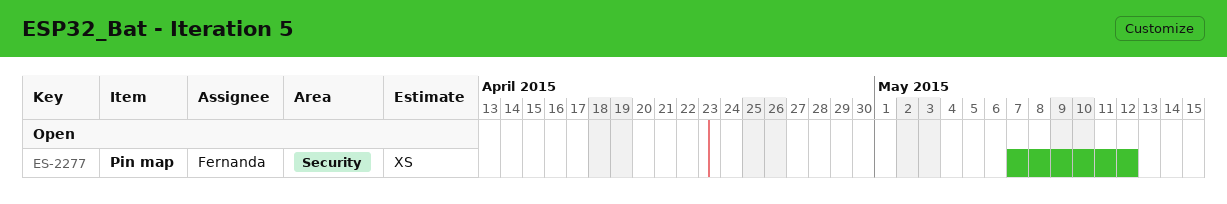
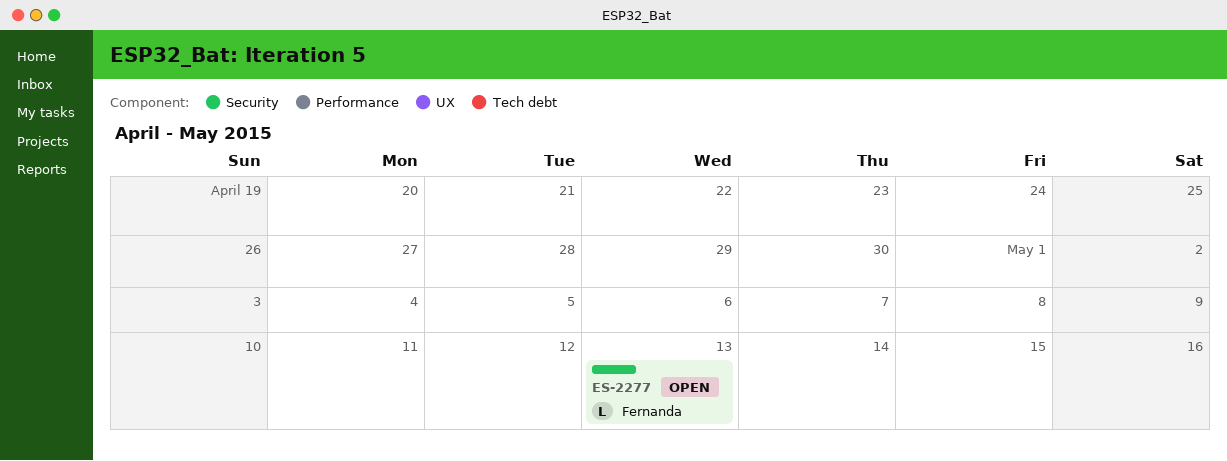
ES-2277, estimate: XS -> L
ES-2277, due: May 12 -> May 13

